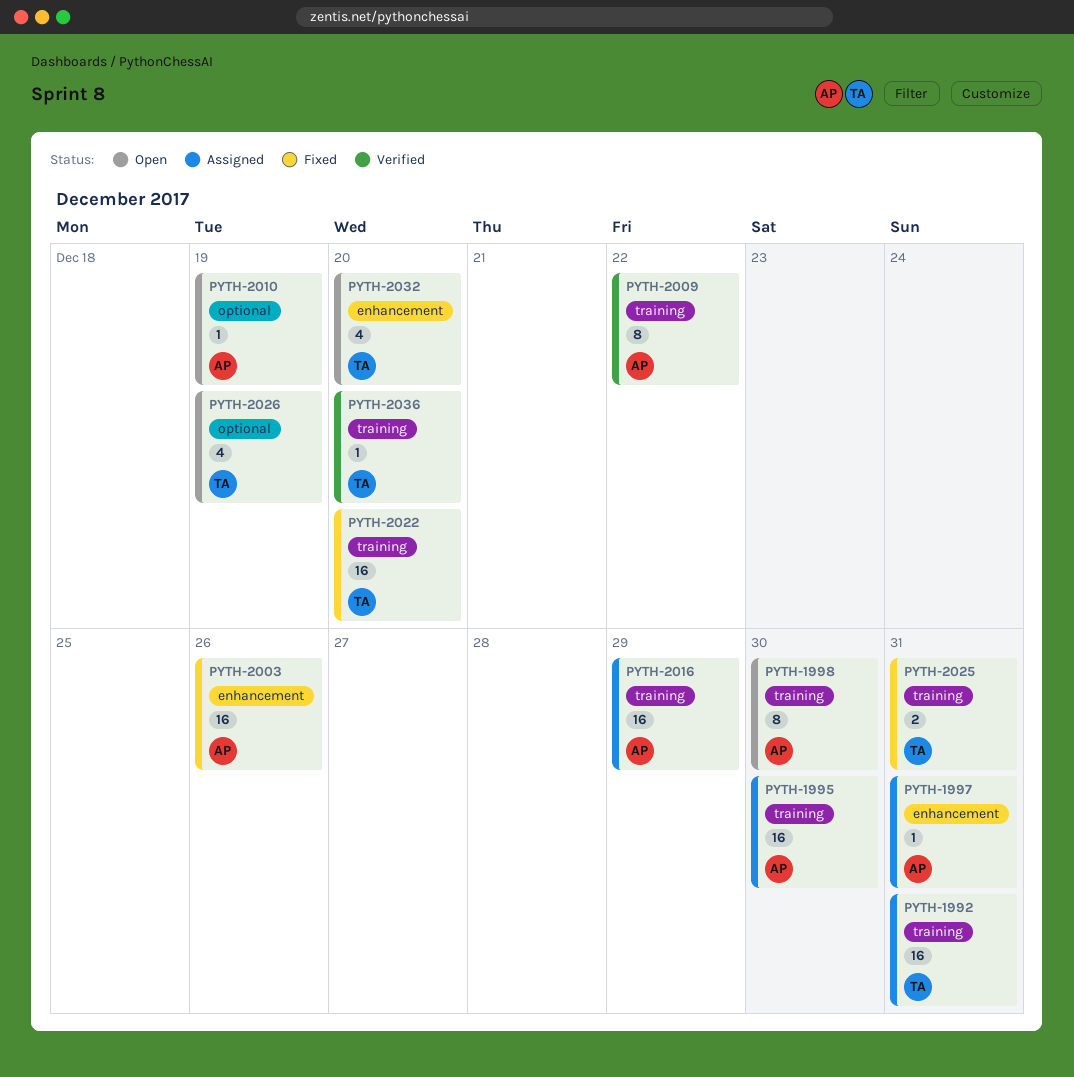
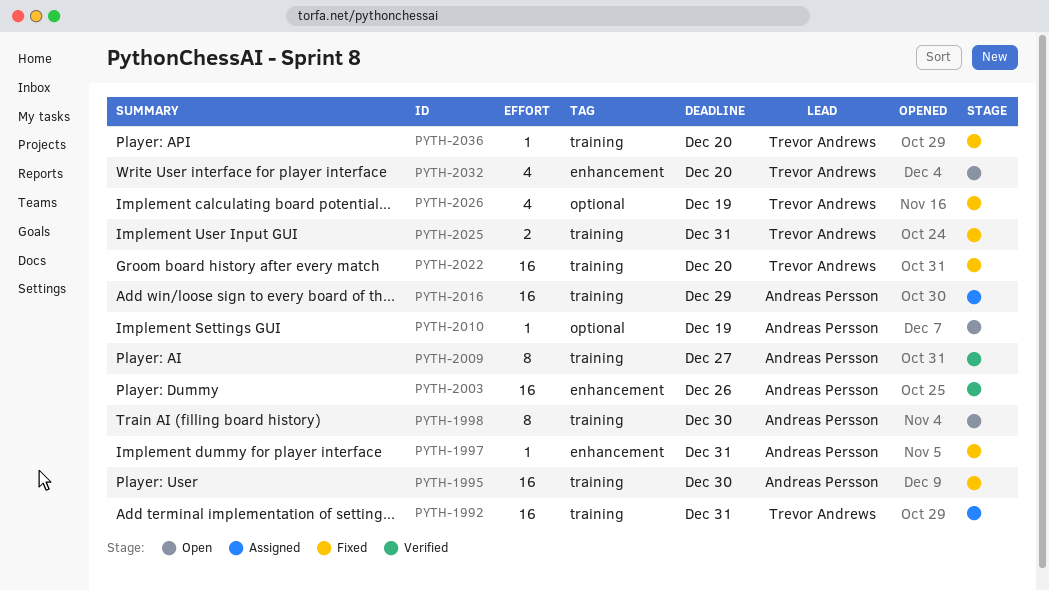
PYTH-1995, status: Assigned -> Fixed
PYTH-1997, status: Assigned -> Fixed
PYTH-2003, status: Fixed -> Verified
PYTH-2009, due: Dec 22 -> Dec 27
PYTH-2026, status: Open -> Fixed
PYTH-2036, status: Verified -> Fixed

